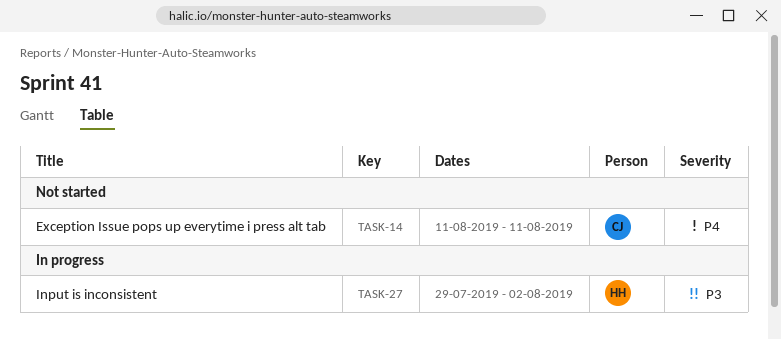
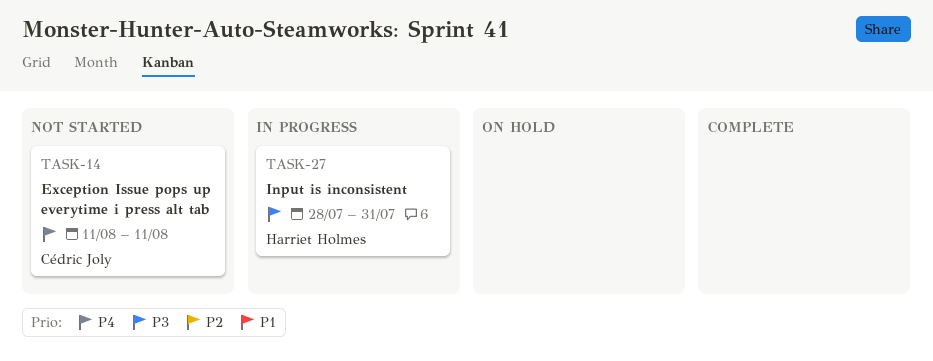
TASK-27, start: Jul 29 -> Jul 28
TASK-27, due: Aug 2 -> Jul 31

